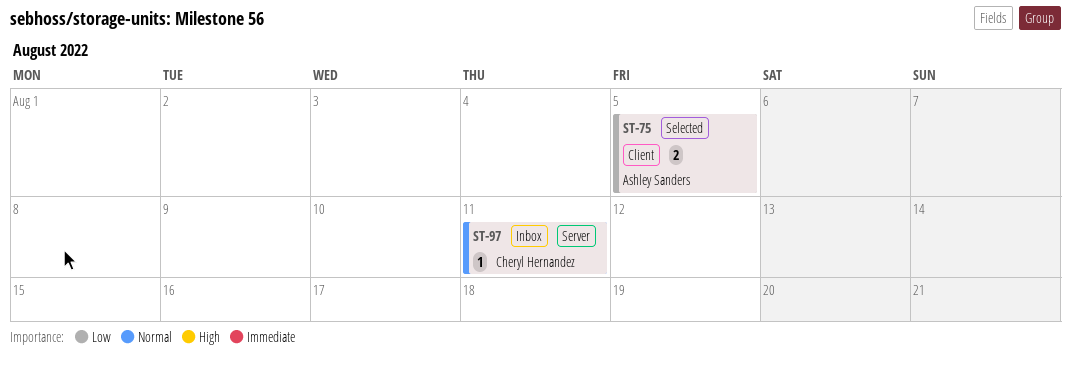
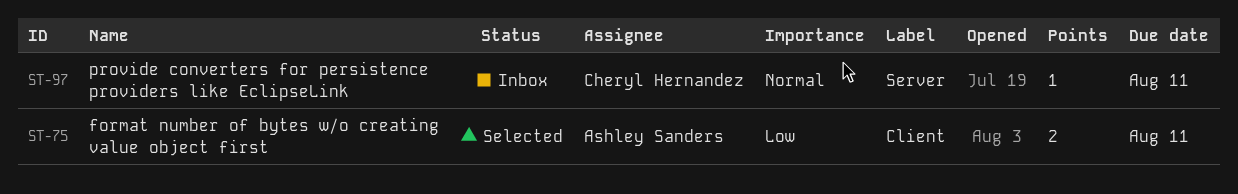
ST-75, due: Aug 5 -> Aug 11

